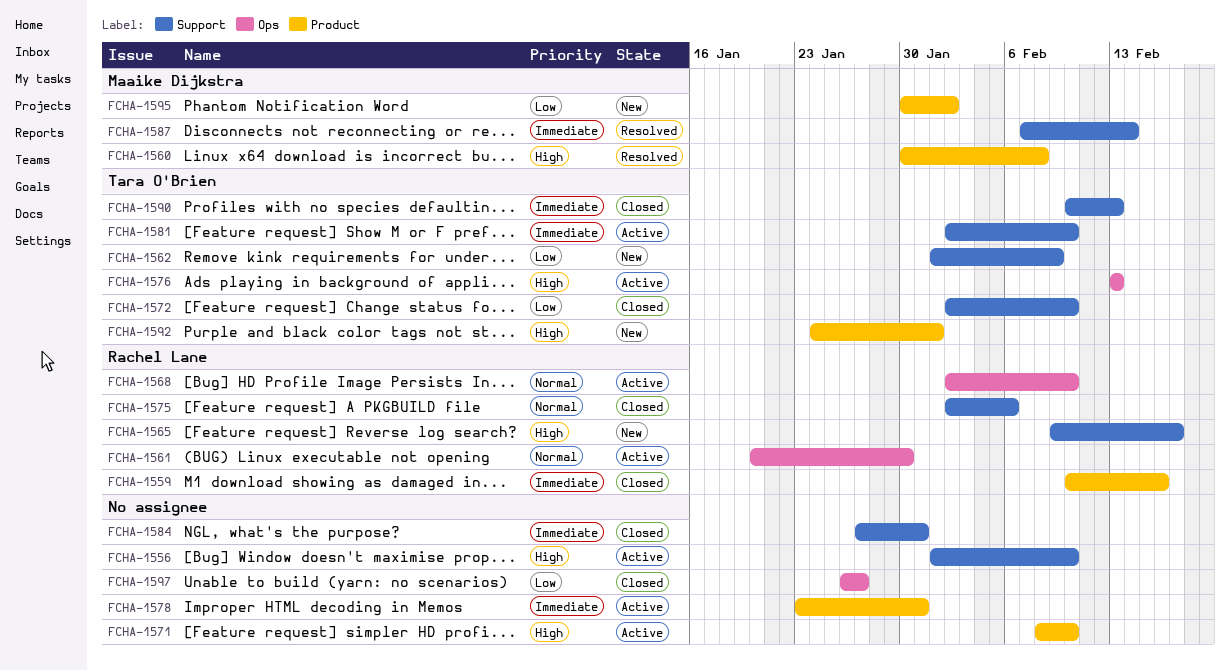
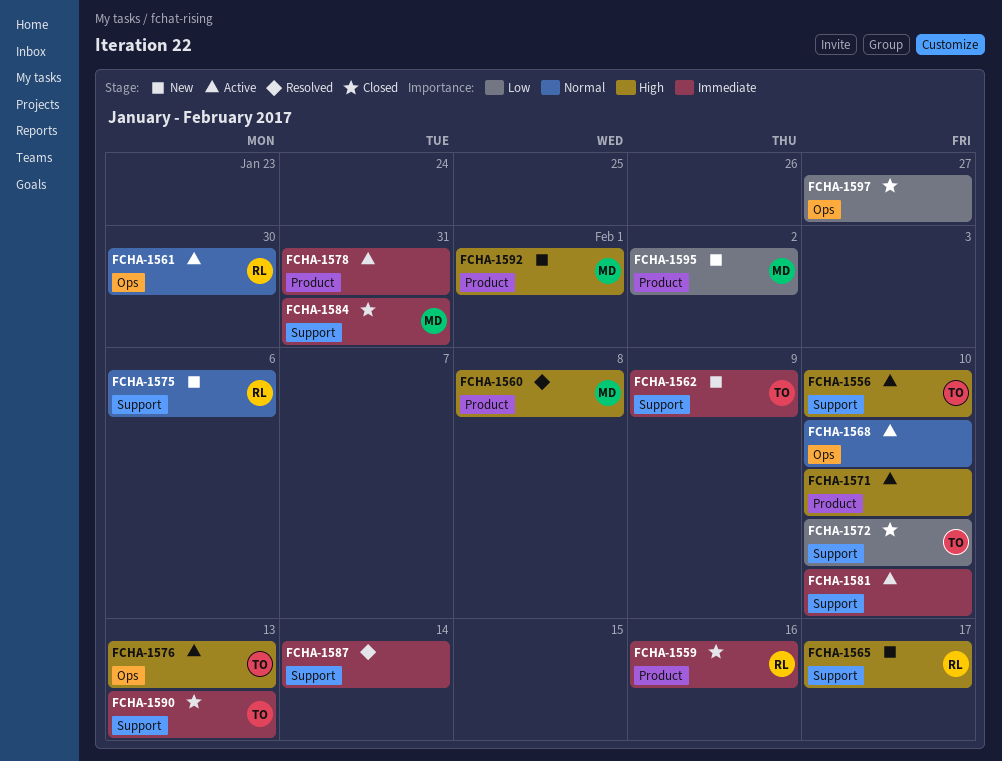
FCHA-1556, owner: none -> Tara O'Brien
FCHA-1562, priority: Low -> Immediate
FCHA-1568, owner: Rachel Lane -> none
FCHA-1575, status: Closed -> New
FCHA-1581, owner: Tara O'Brien -> none
FCHA-1584, owner: none -> Maaike Dijkstra
FCHA-1587, owner: Maaike Dijkstra -> none
FCHA-1592, owner: Tara O'Brien -> Maaike Dijkstra

